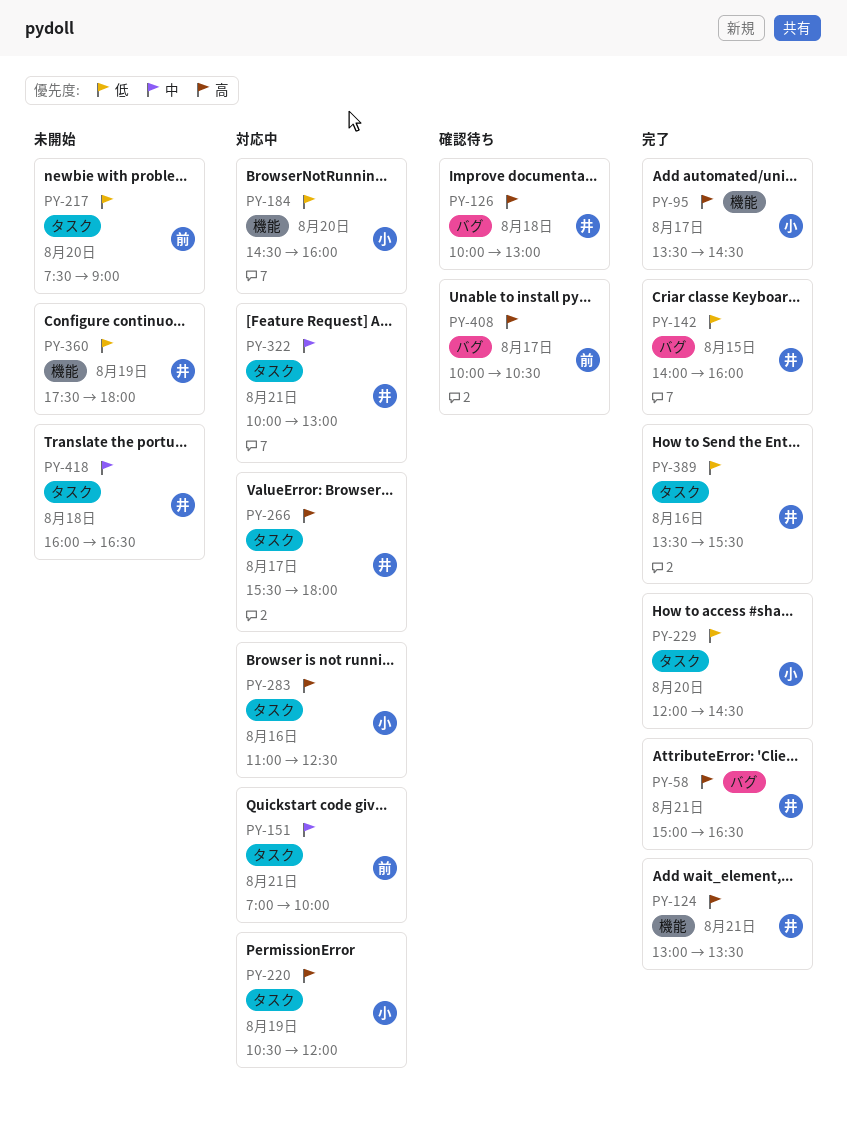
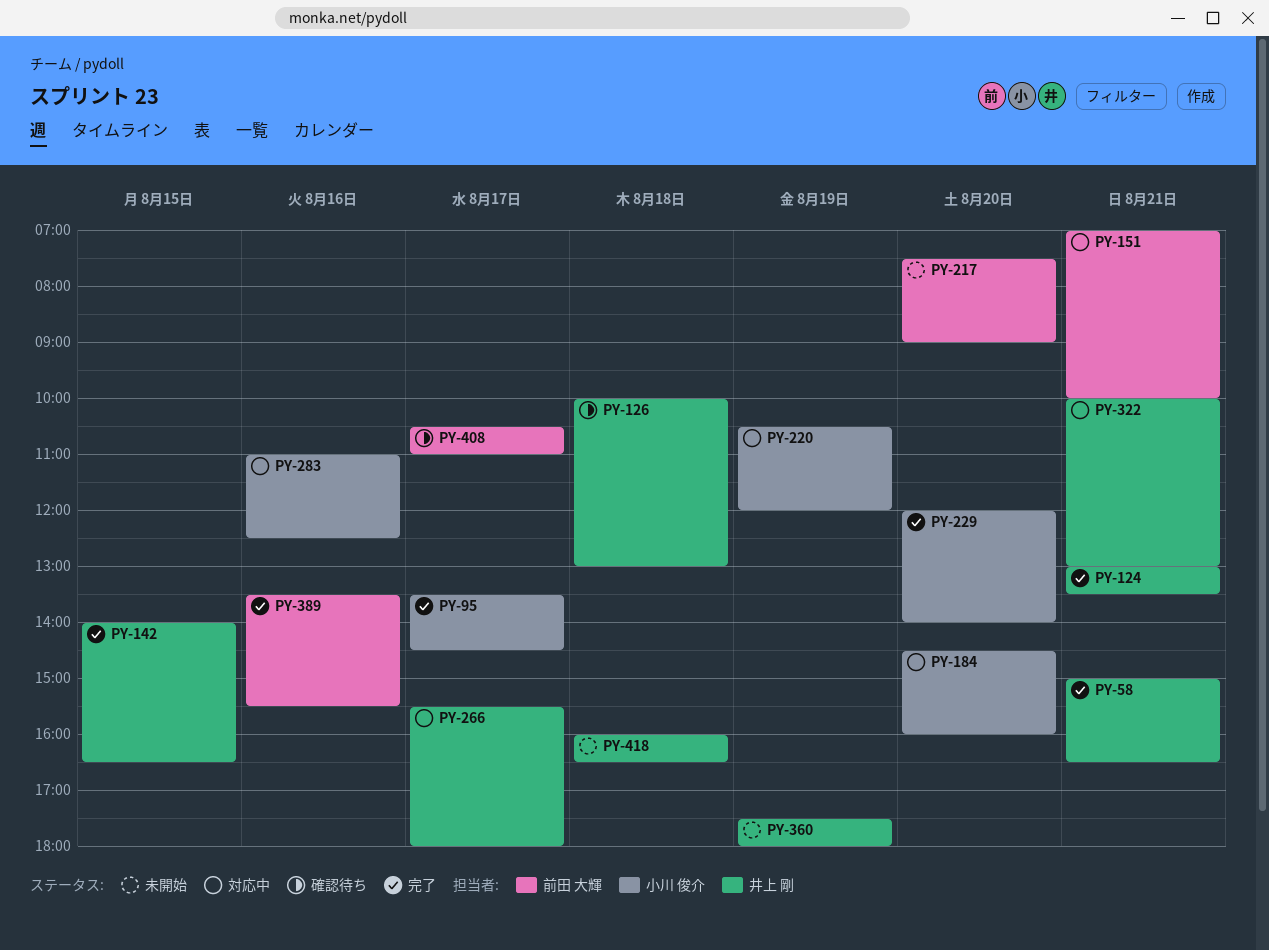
PY-142, ends: 16:00 -> 16:30
PY-229, ends: 14:30 -> 14:00
PY-389, owner: 井上 剛 -> 前田 大輝
PY-408, begins: 10:00 -> 10:30
PY-408, ends: 10:30 -> 11:00

